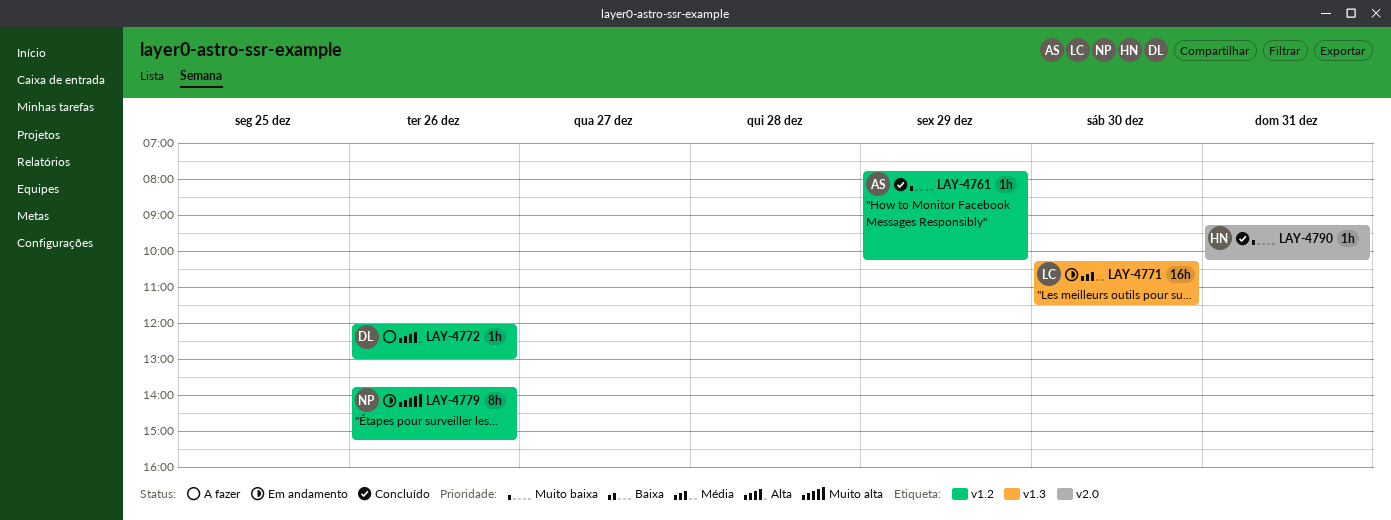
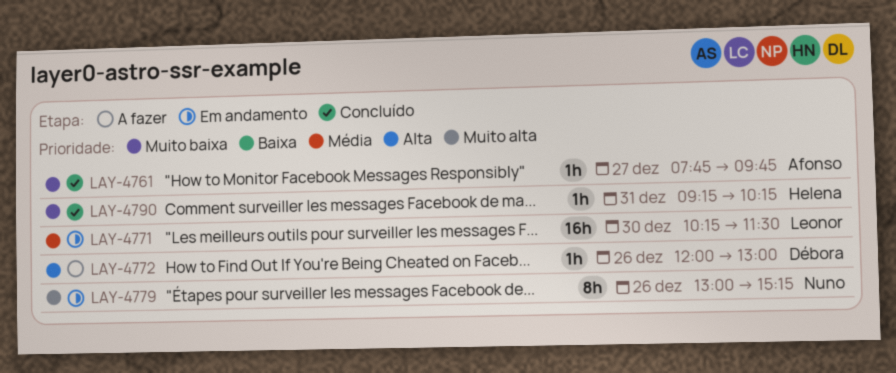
LAY-4761, day: Dec 29 -> Dec 27
LAY-4761, ends: 10:15 -> 09:45
LAY-4779, begins: 13:45 -> 13:00

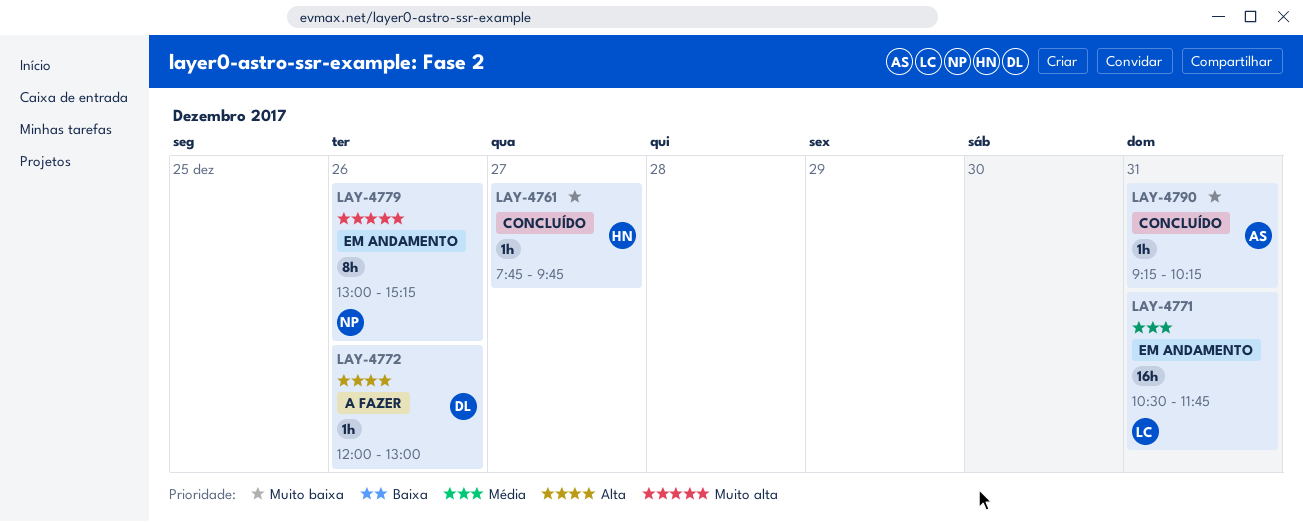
LAY-4761, owner: Afonso -> Helena
LAY-4771, day: Dec 30 -> Dec 31
LAY-4771, begins: 10:15 -> 10:30
LAY-4771, ends: 11:30 -> 11:45
LAY-4790, owner: Helena -> Afonso

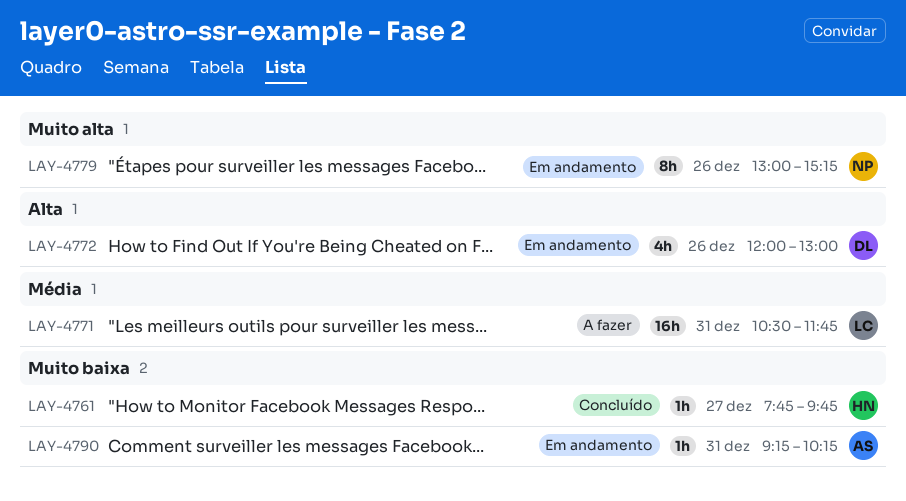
LAY-4771, status: Em andamento -> A fazer
LAY-4772, status: A fazer -> Em andamento
LAY-4772, estimate: 1h -> 4h
LAY-4790, status: Concluído -> Em andamento

